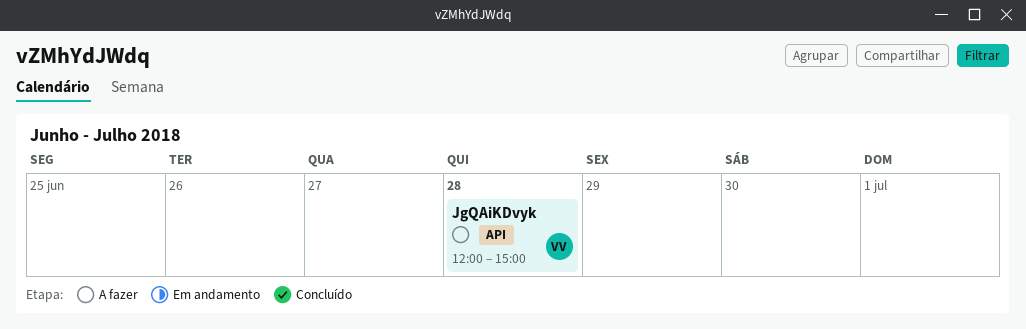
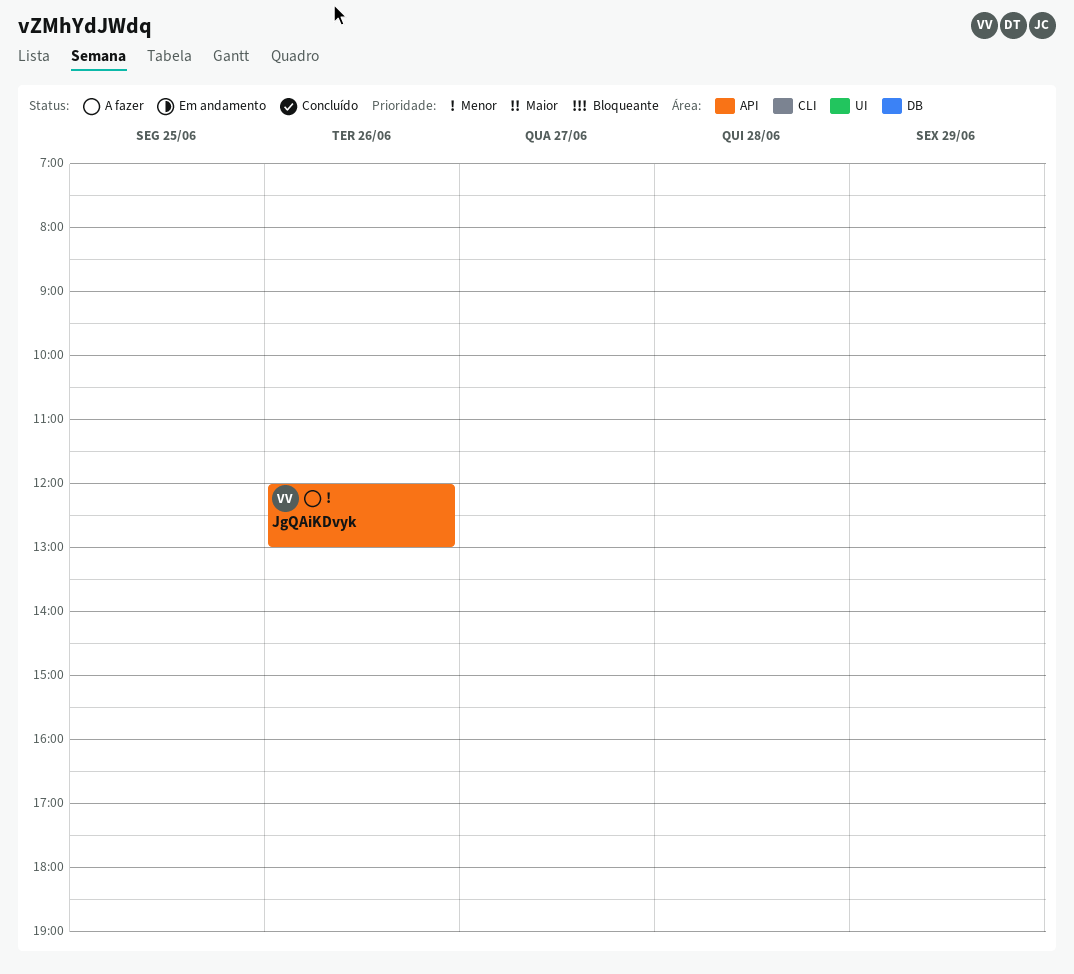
JgQAiKDvyk, day: Jun 28 -> Jun 26
JgQAiKDvyk, ends: 15:00 -> 13:00

